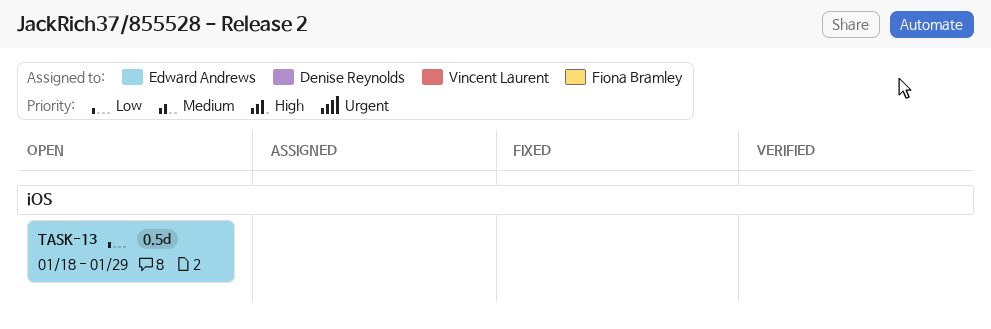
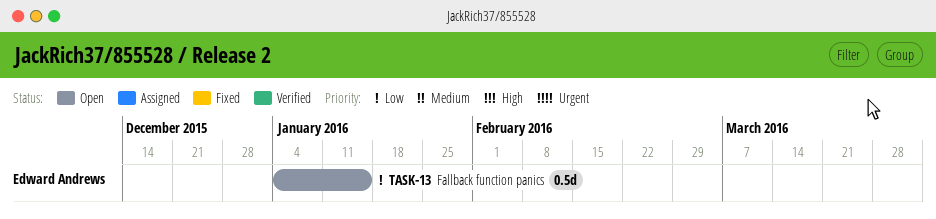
TASK-13, start: Jan 18 -> Jan 4
TASK-13, due: Jan 29 -> Jan 15

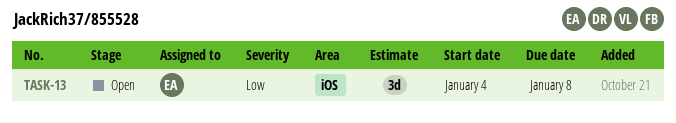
TASK-13, estimate: 0.5d -> 3d
TASK-13, due: Jan 15 -> Jan 8

